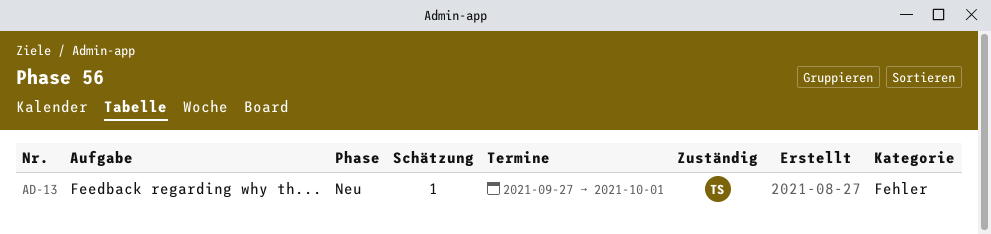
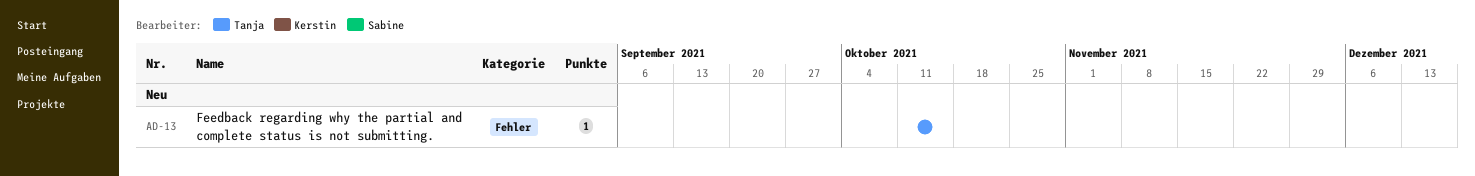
AD-13, start: Sep 27 -> Oct 11
AD-13, due: Oct 1 -> Oct 15

